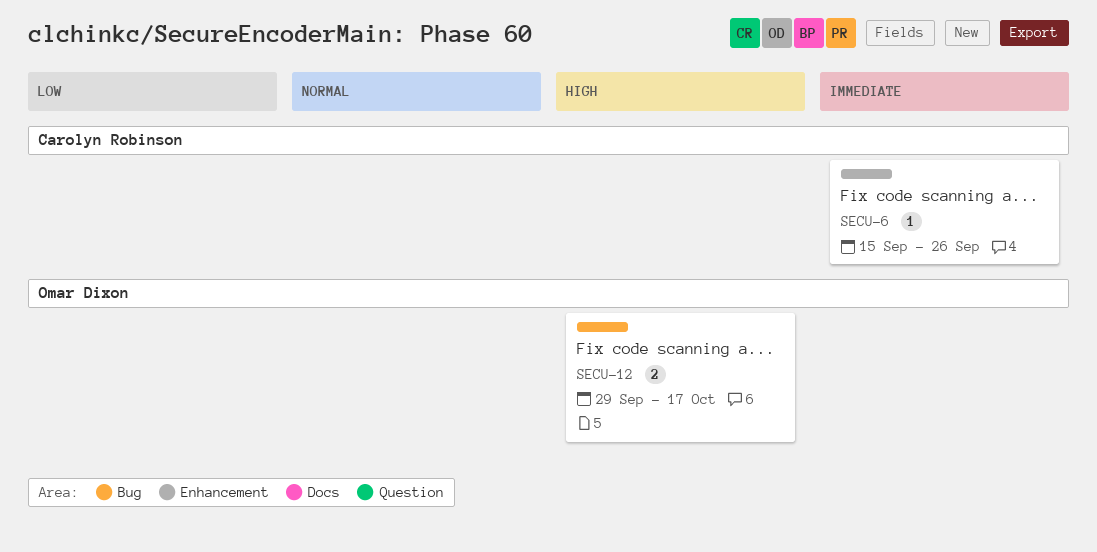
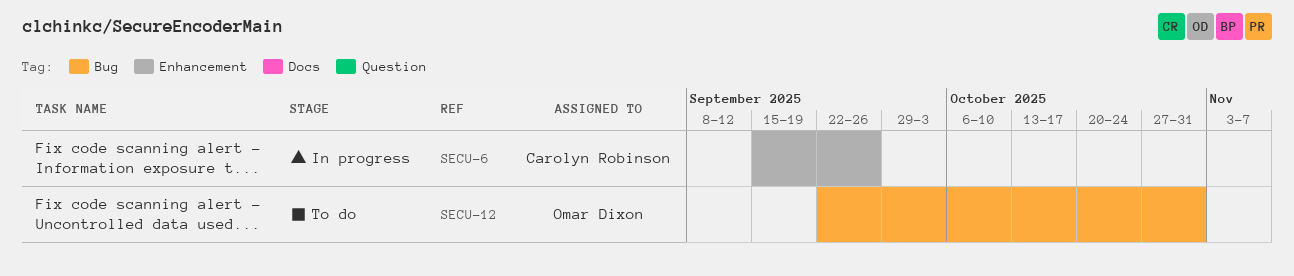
SECU-12, start: Sep 29 -> Sep 22
SECU-12, due: Oct 17 -> Oct 31

